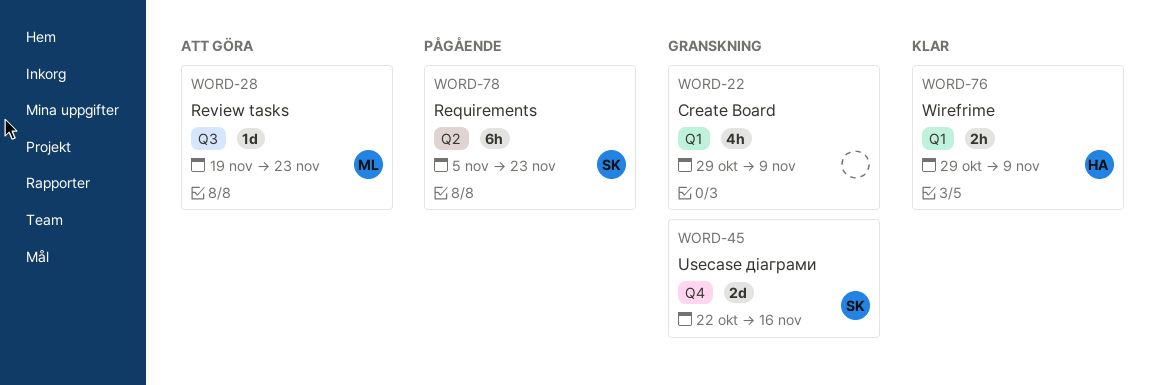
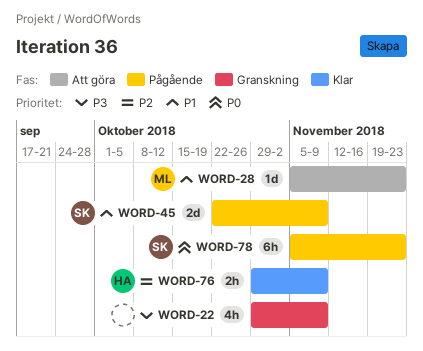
WORD-28, start: Nov 19 -> Nov 5
WORD-45, status: Granskning -> Pågående
WORD-45, due: Nov 16 -> Nov 9

